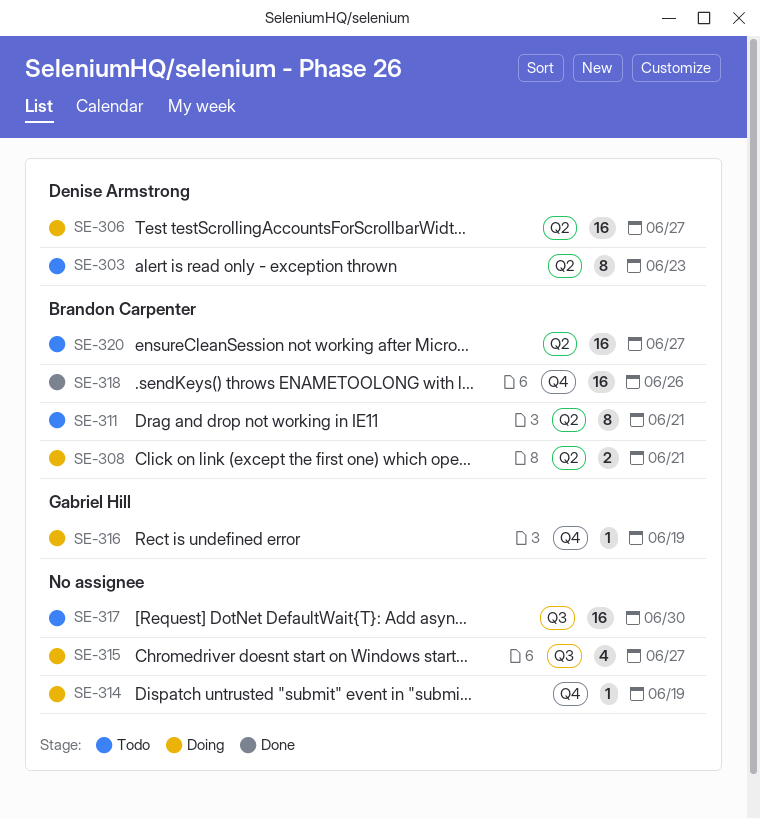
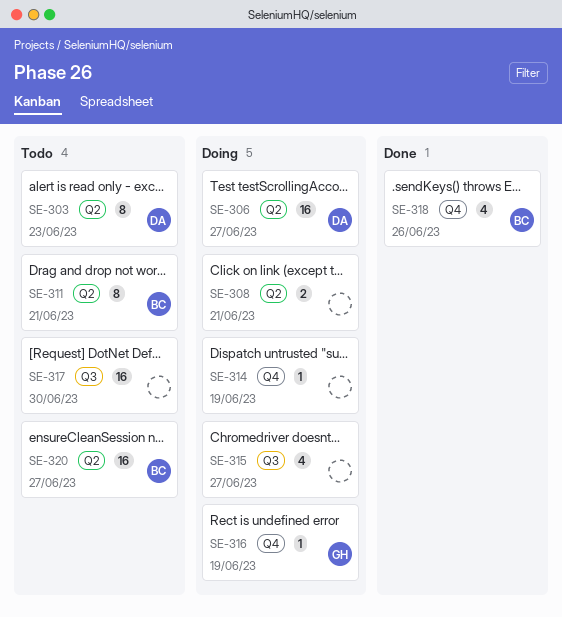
SE-308, owner: Brandon Carpenter -> none
SE-318, estimate: 16 -> 4

